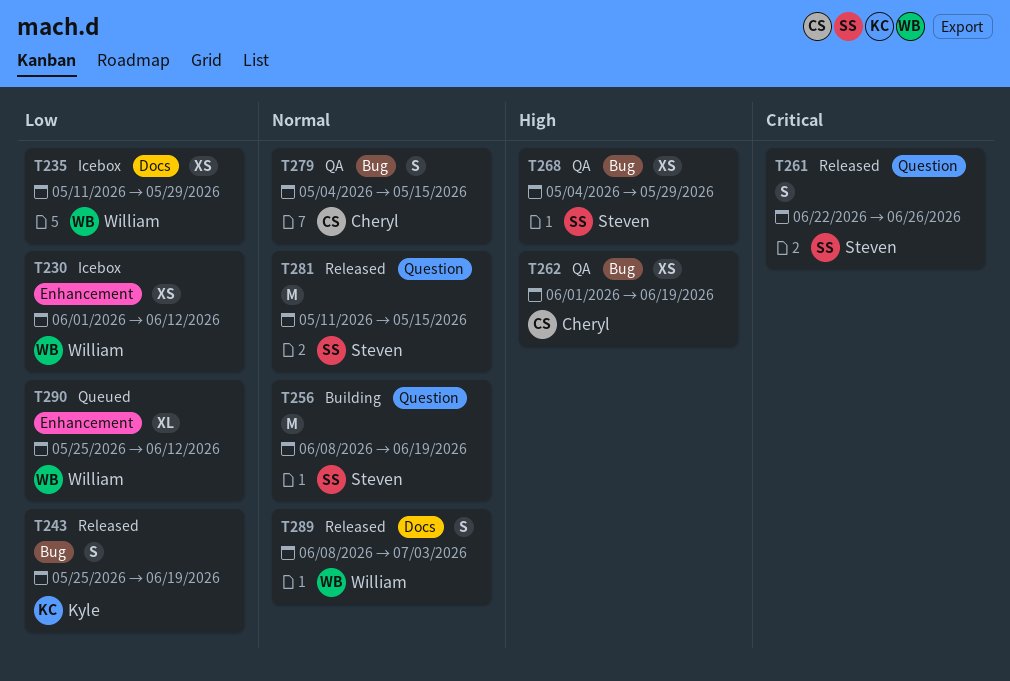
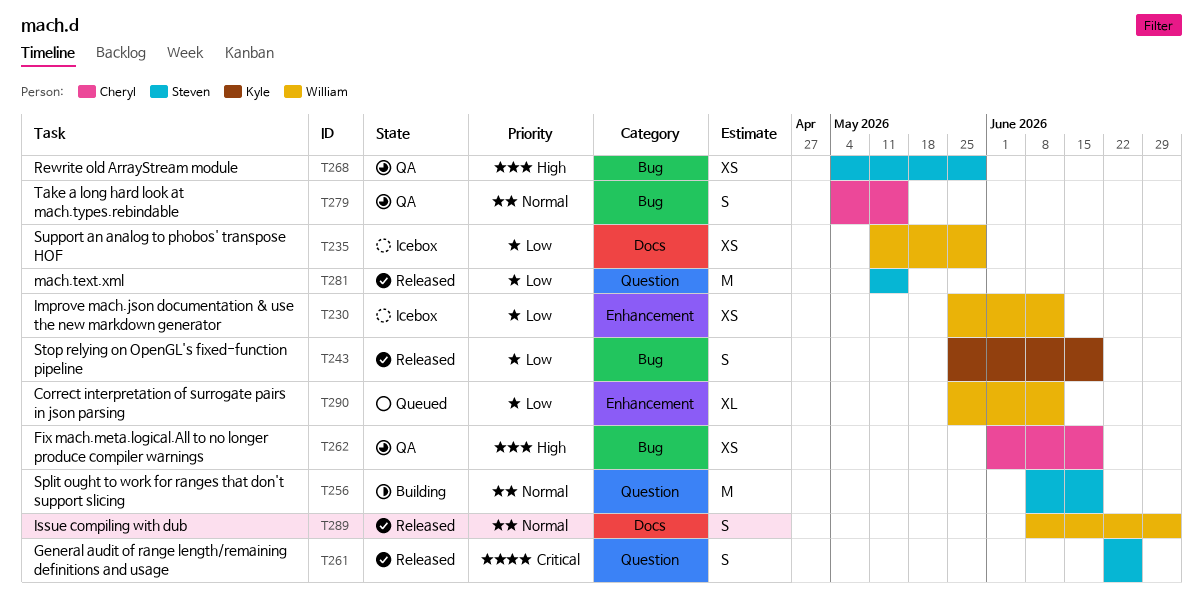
T230, start: Jun 1 -> May 25
T281, priority: Normal -> Low

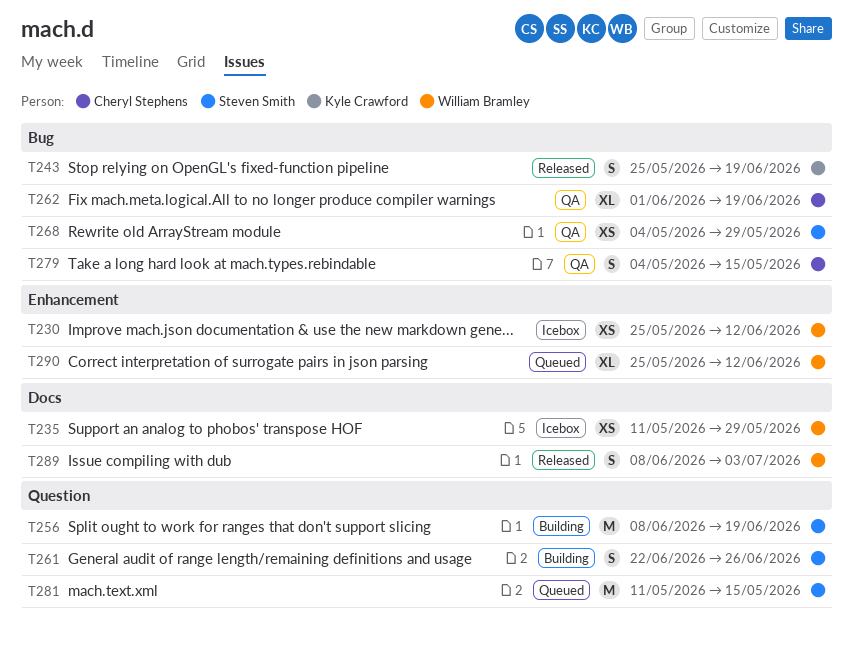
T261, status: Released -> Building
T262, estimate: XS -> XL
T281, status: Released -> Queued

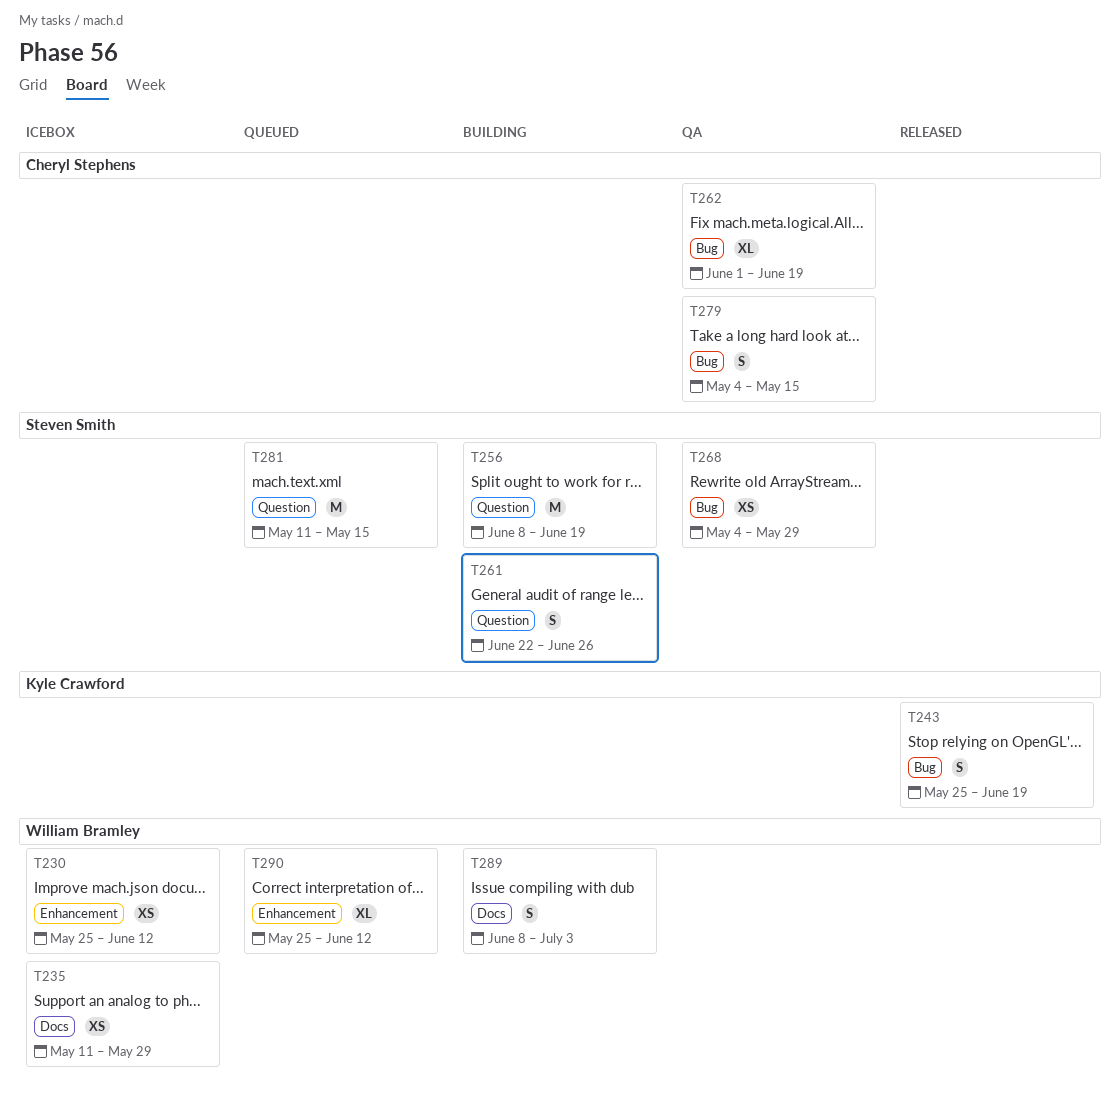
T289, status: Released -> Building

